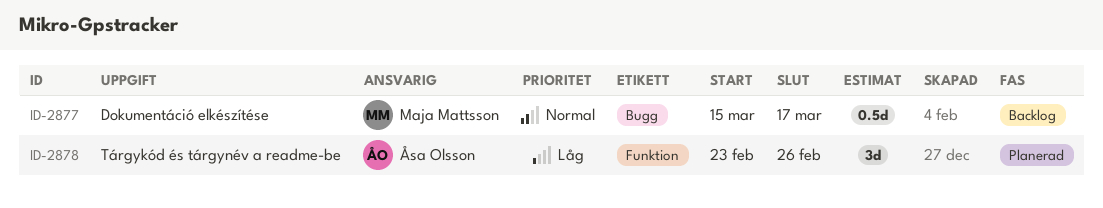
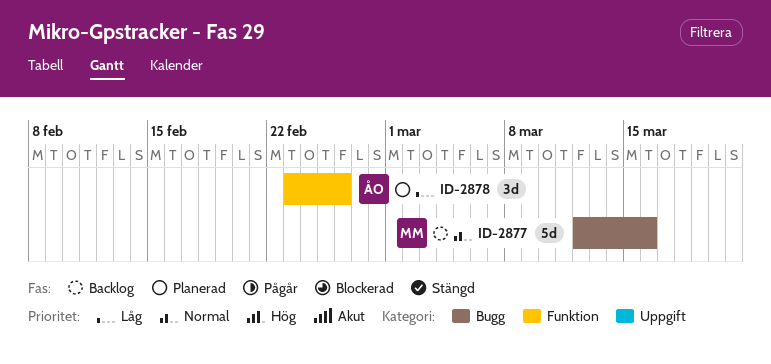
ID-2877, estimate: 0.5d -> 5d
ID-2877, start: Mar 15 -> Mar 12
ID-2877, due: Mar 17 -> Mar 16

